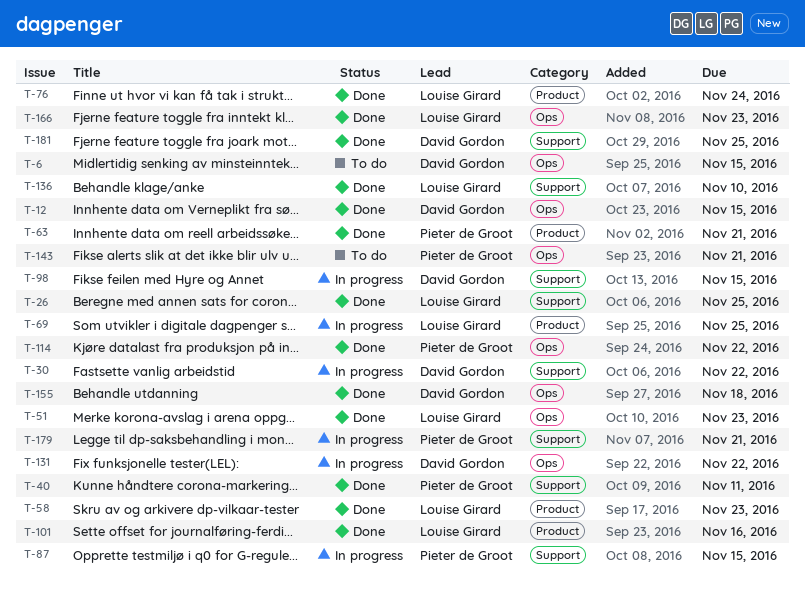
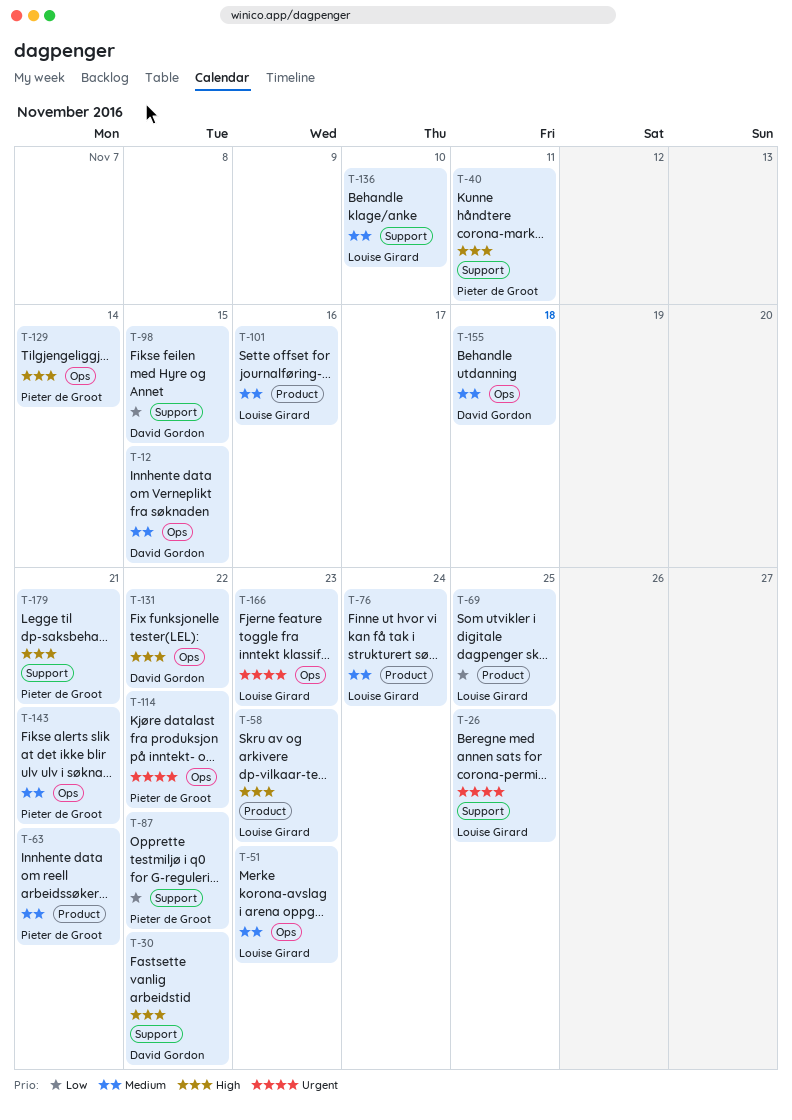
T-6: present -> none
T-87, due: Nov 15 -> Nov 22
T-129: none -> present
T-181: present -> none

